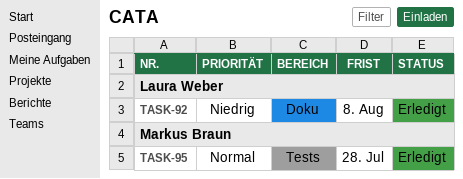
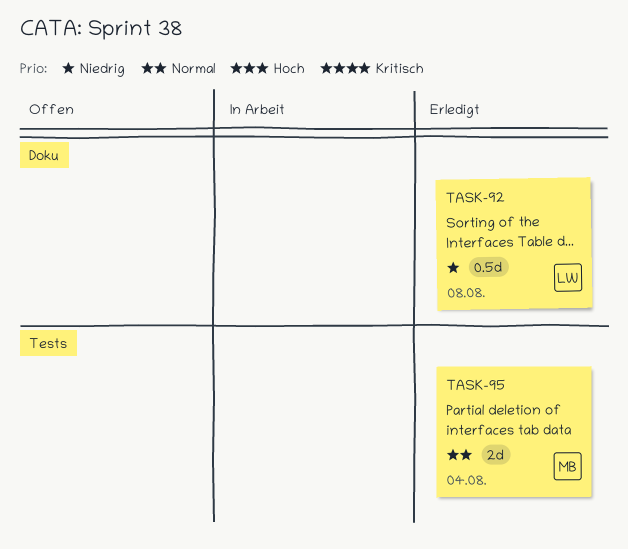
TASK-95, due: Jul 28 -> Aug 4

